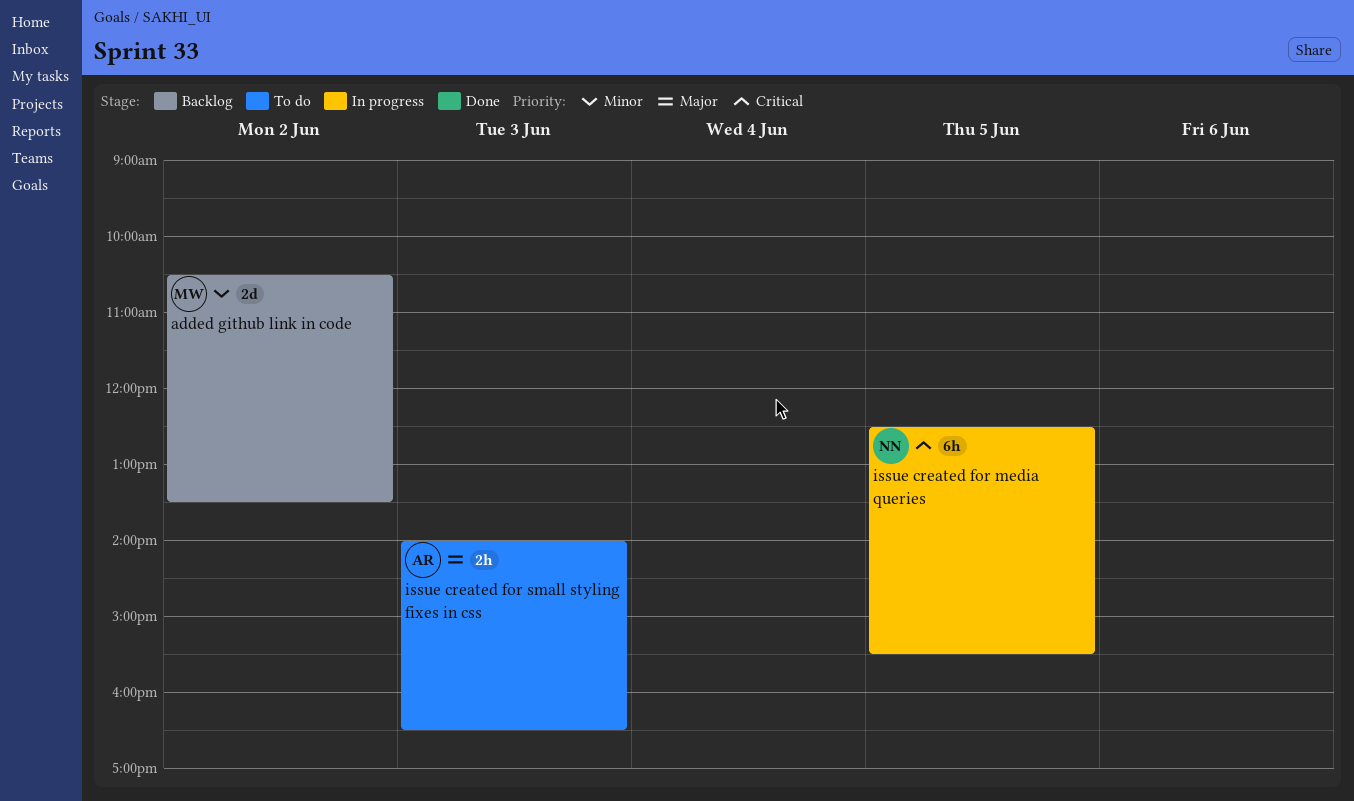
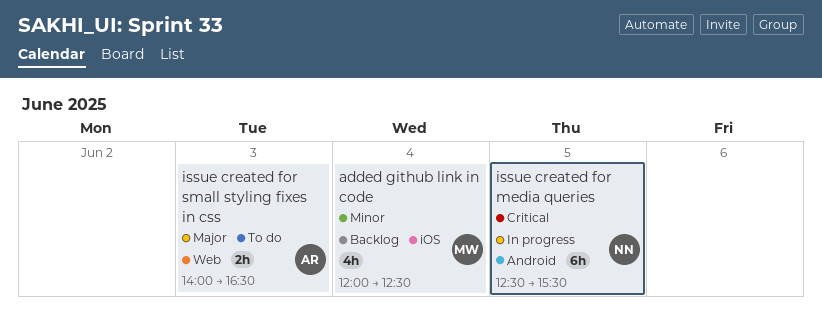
added github link in code, estimate: 2d -> 4h
added github link in code, day: Jun 2 -> Jun 4
added github link in code, begins: 10:30 -> 12:00
added github link in code, ends: 13:30 -> 12:30

